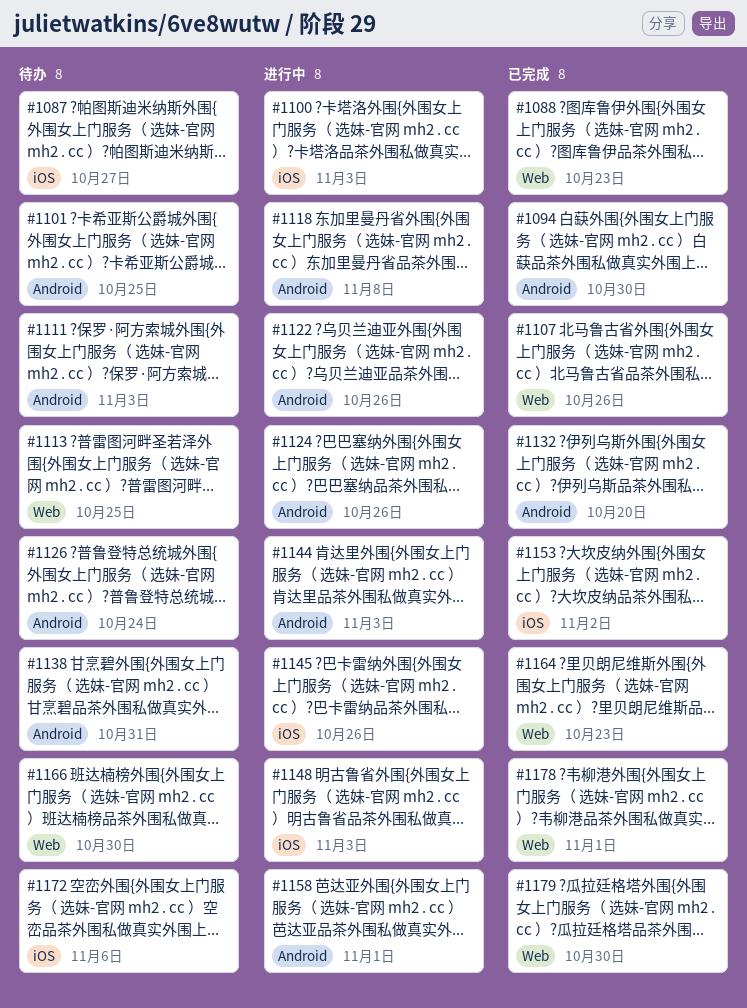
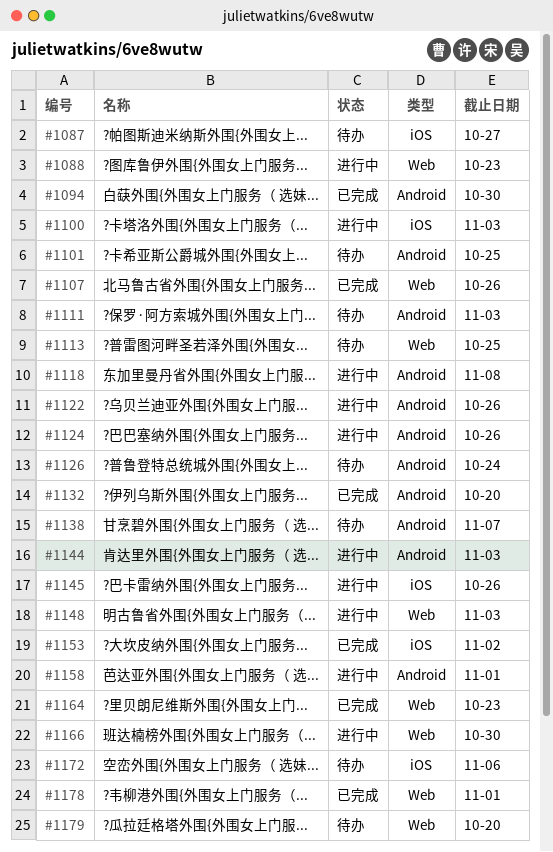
#1088, status: 已完成 -> 进行中
#1138, due: Oct 31 -> Nov 7
#1148, label: iOS -> Web
#1166, status: 待办 -> 进行中
#1179, status: 已完成 -> 待办
#1179, due: Oct 30 -> Oct 20

